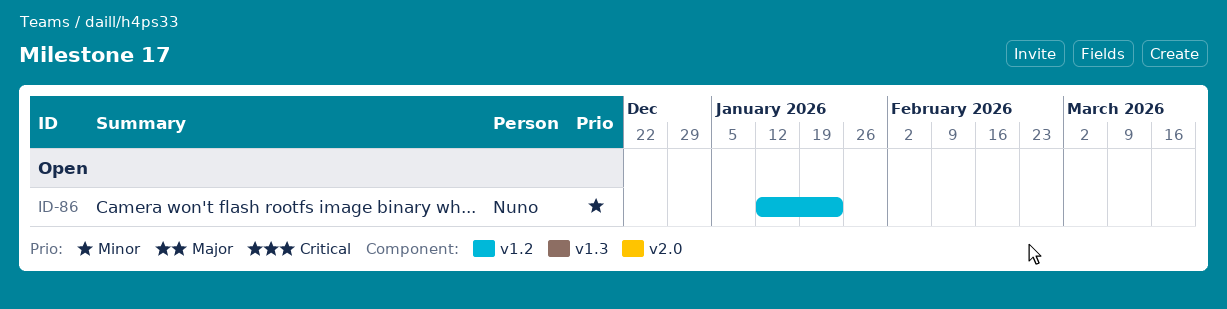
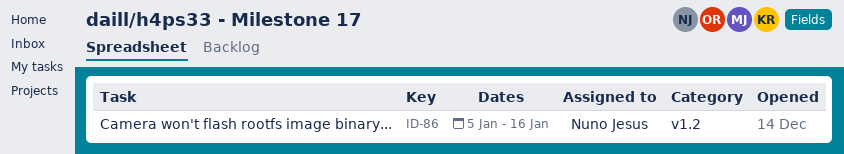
ID-86, start: Jan 12 -> Jan 5
ID-86, due: Jan 23 -> Jan 16

